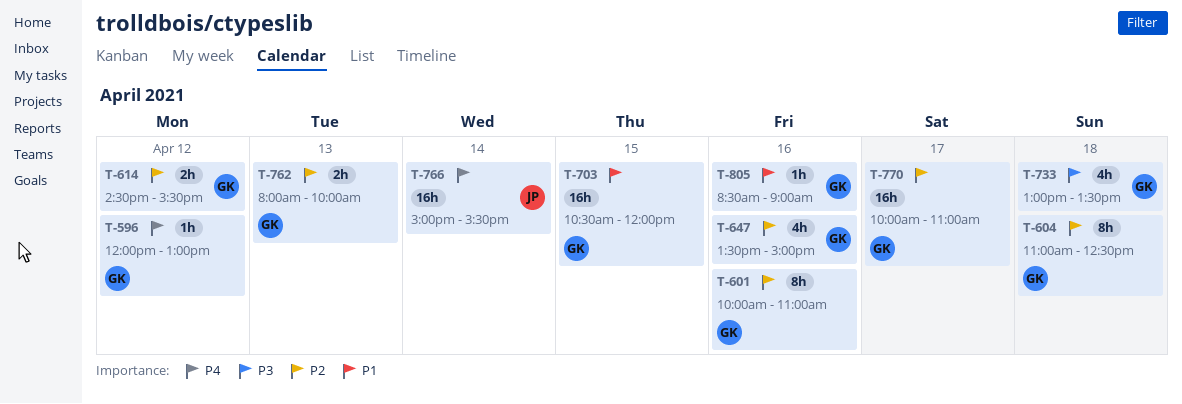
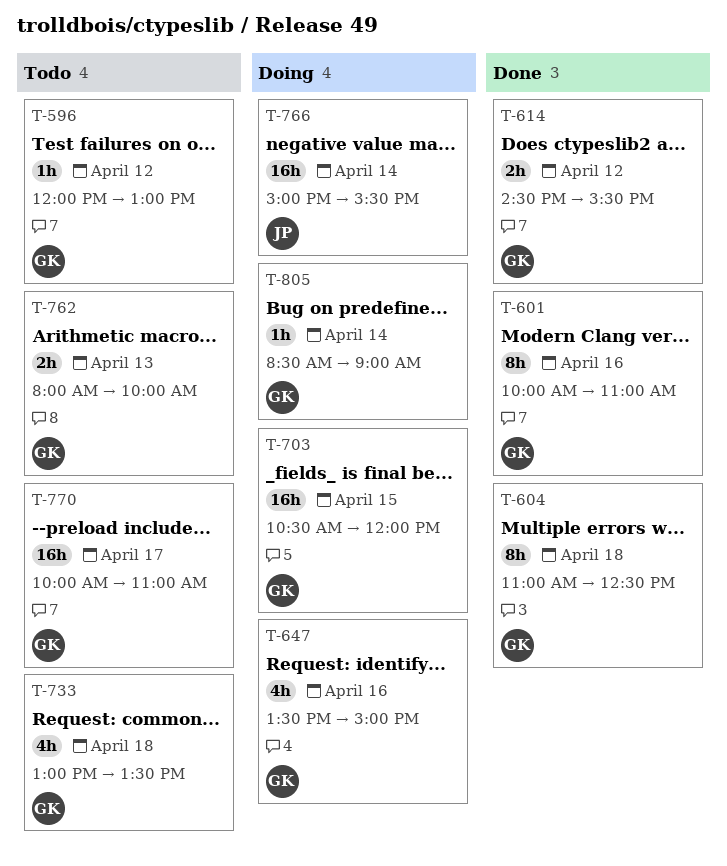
T-805, day: Apr 16 -> Apr 14

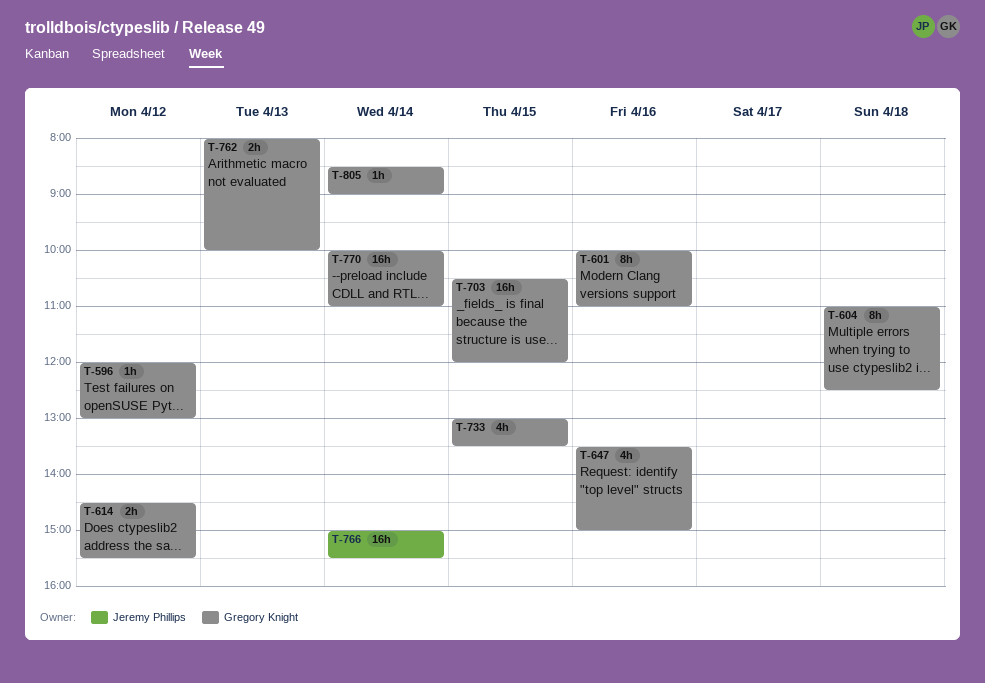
T-733, day: Apr 18 -> Apr 15
T-770, day: Apr 17 -> Apr 14

